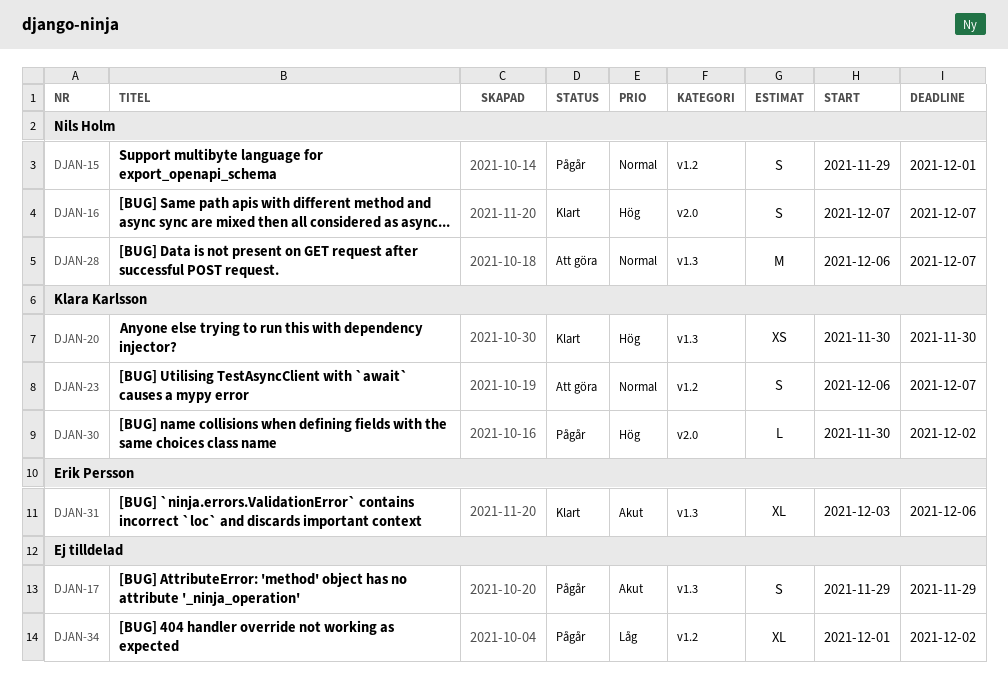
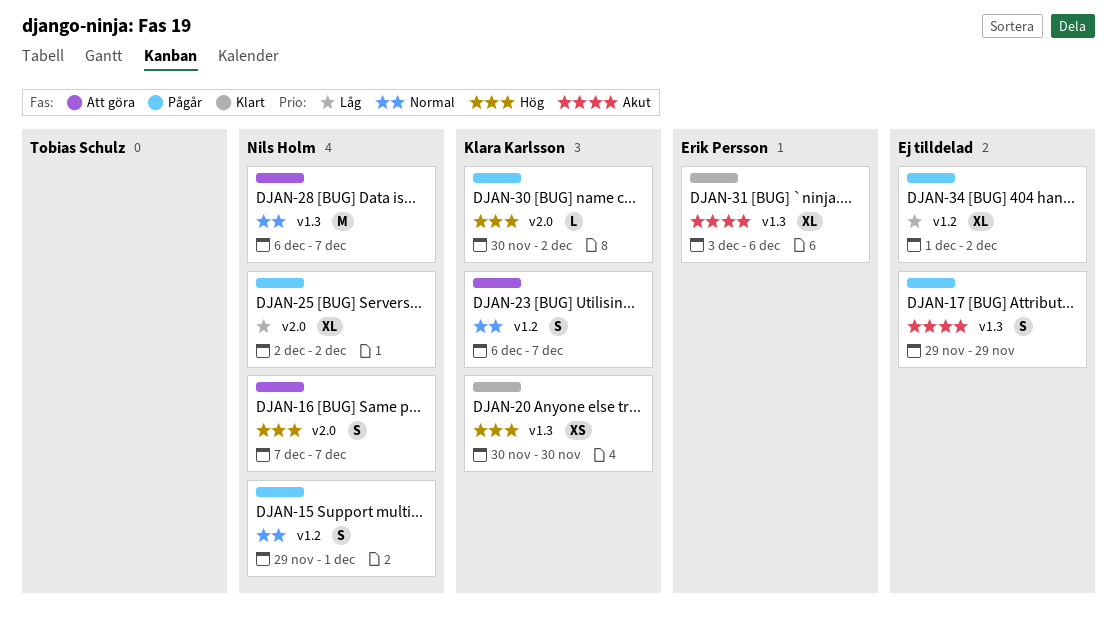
DJAN-16, status: Klart -> Att göra
DJAN-25: none -> present

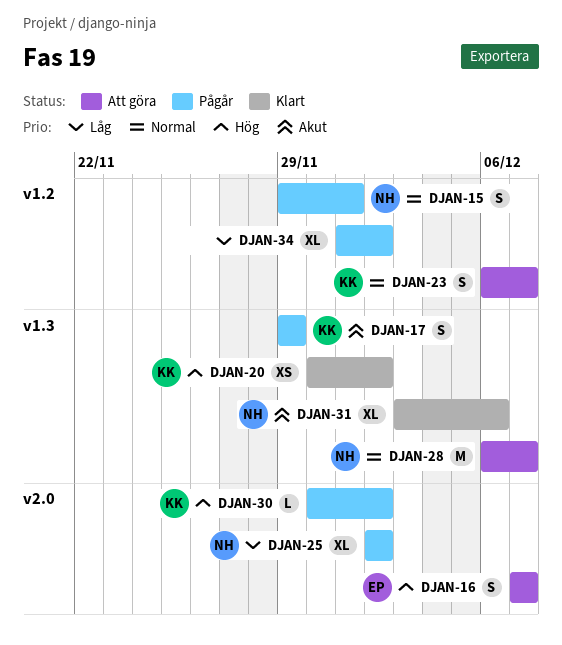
DJAN-16, owner: Nils Holm -> Erik Persson
DJAN-17, owner: none -> Klara Karlsson
DJAN-20, due: Nov 30 -> Dec 2
DJAN-31, owner: Erik Persson -> Nils Holm

